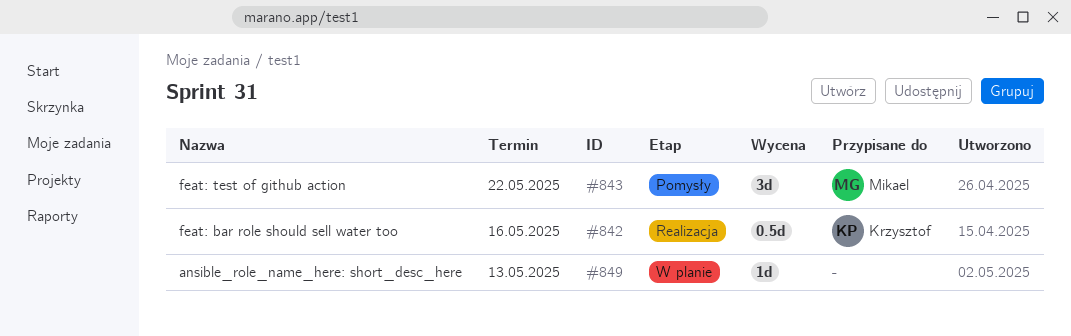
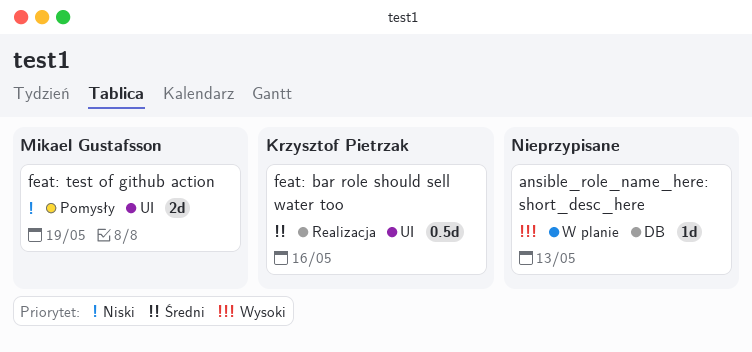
feat: test of github action, estimate: 3d -> 2d
feat: test of github action, due: May 22 -> May 19

